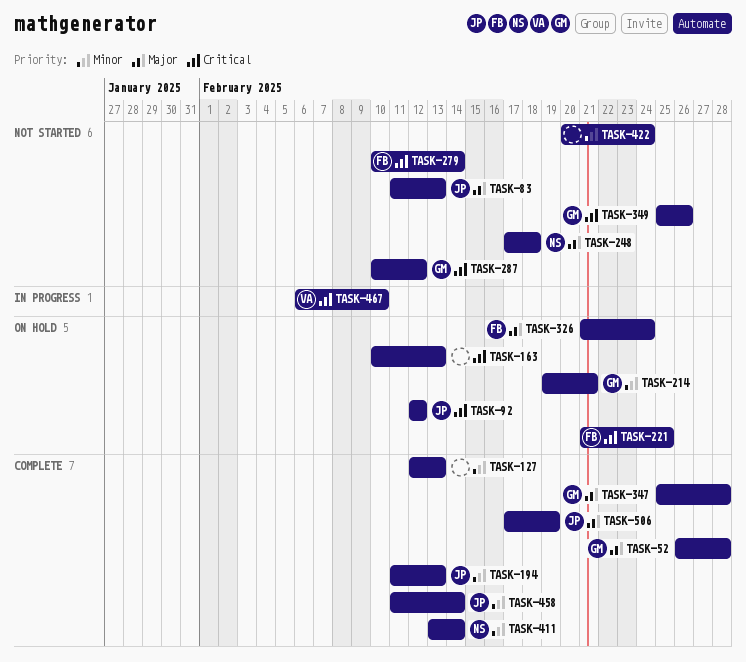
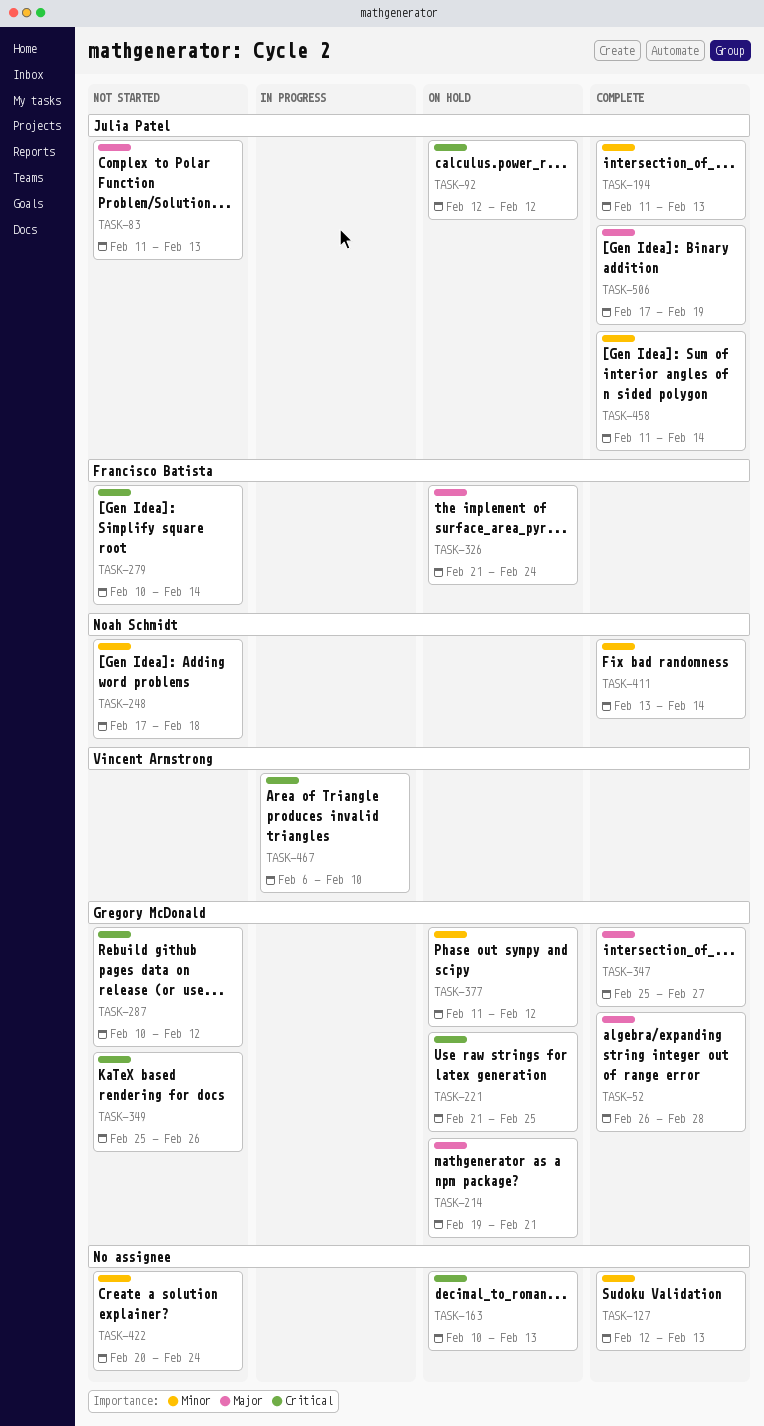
TASK-214, priority: Minor -> Major
TASK-221, owner: Francisco Batista -> Gregory McDonald
TASK-248, priority: Major -> Minor
TASK-347, due: Feb 28 -> Feb 27
TASK-377: none -> present

